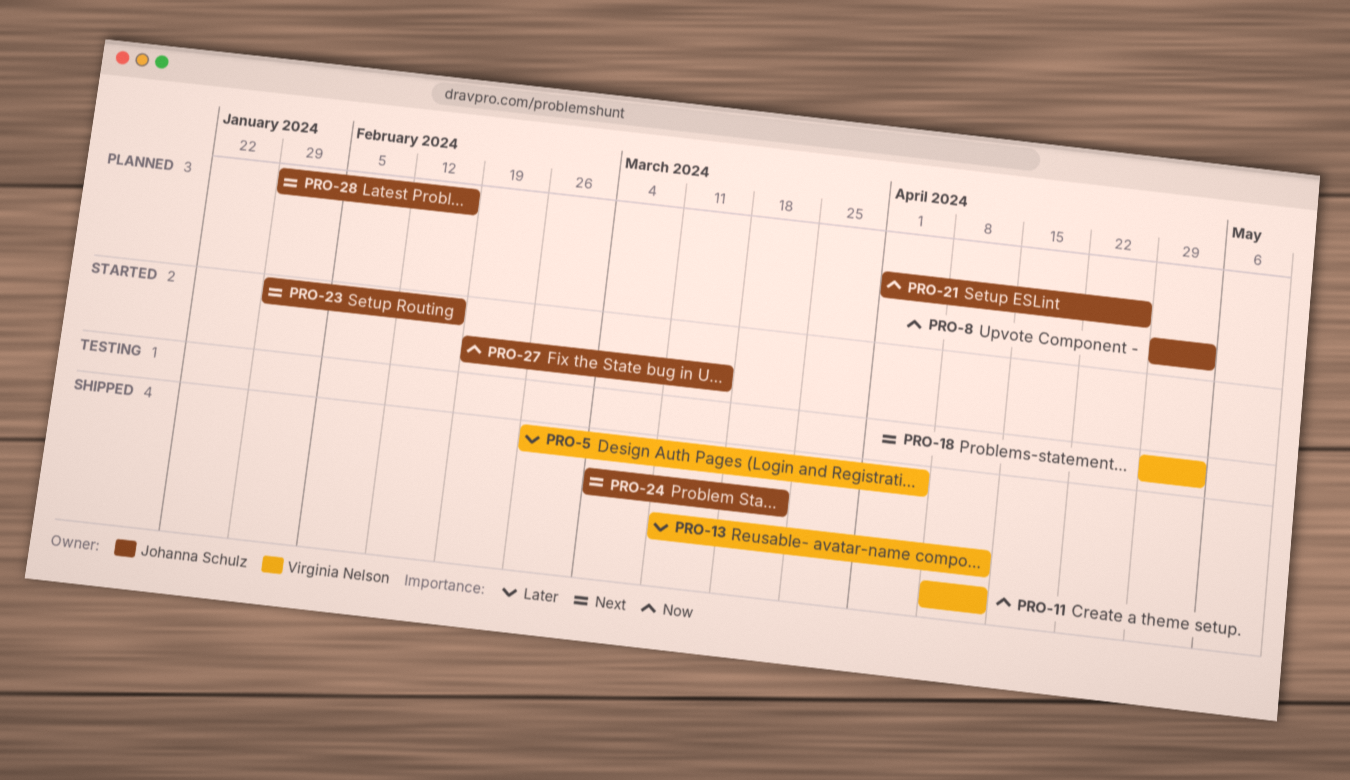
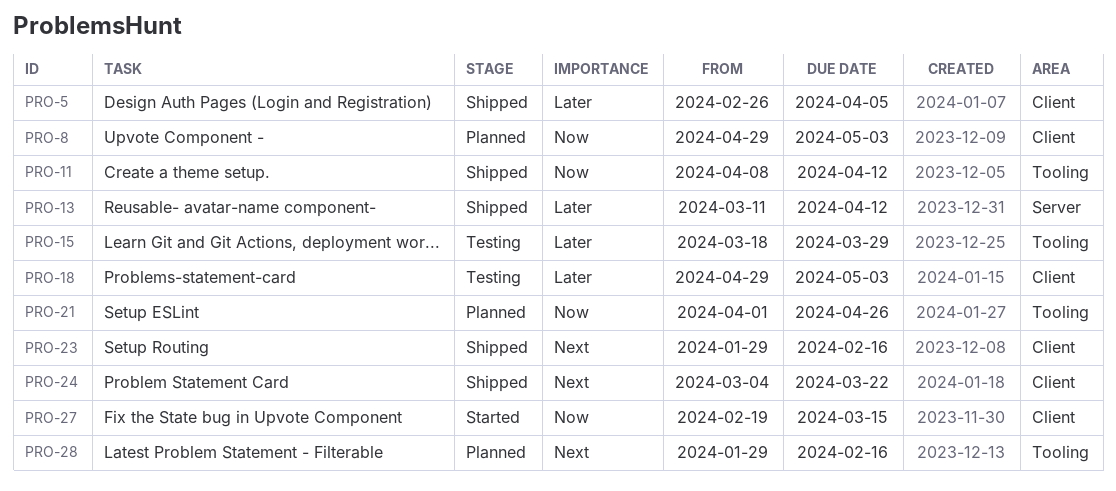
PRO-15: none -> present
PRO-18, priority: Next -> Later
PRO-23, status: Started -> Shipped

